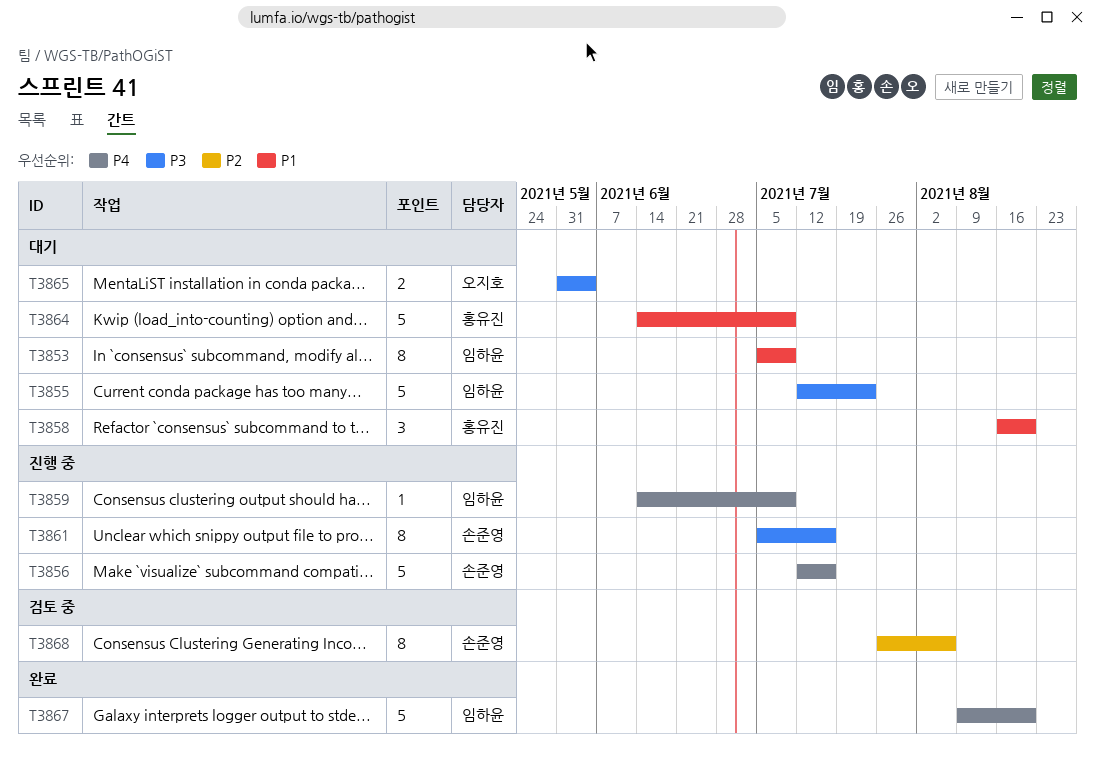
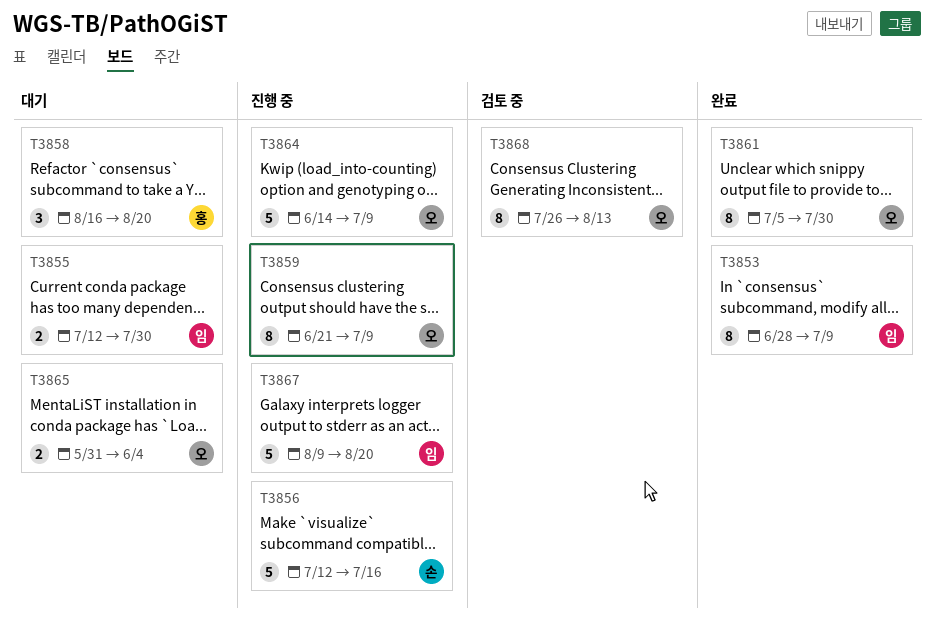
T3853, status: 대기 -> 완료
T3853, start: Jul 5 -> Jun 28
T3855, estimate: 5 -> 2
T3855, due: Jul 23 -> Jul 30
T3859, owner: 임하윤 -> 오지호
T3859, estimate: 1 -> 8
T3859, start: Jun 14 -> Jun 21
T3861, status: 진행 중 -> 완료
T3861, owner: 손준영 -> 오지호
T3861, due: Jul 16 -> Jul 30
T3864, status: 대기 -> 진행 중
T3864, owner: 홍유진 -> 오지호
T3867, status: 완료 -> 진행 중
T3868, owner: 손준영 -> 오지호
T3868, due: Aug 6 -> Aug 13

